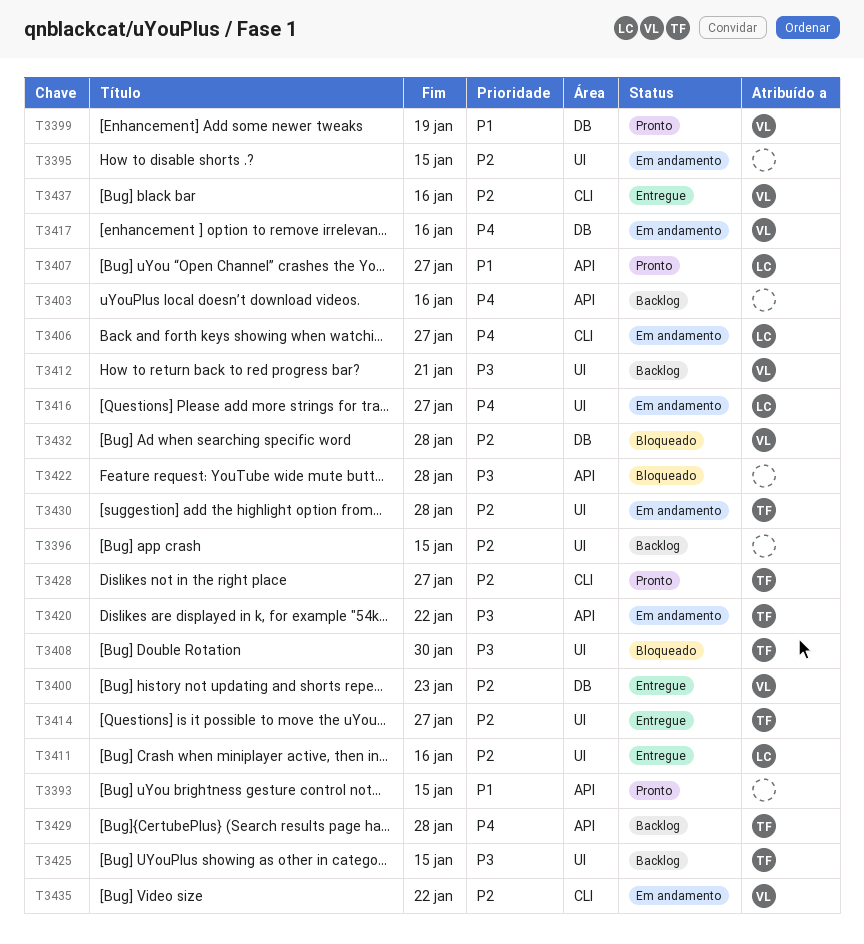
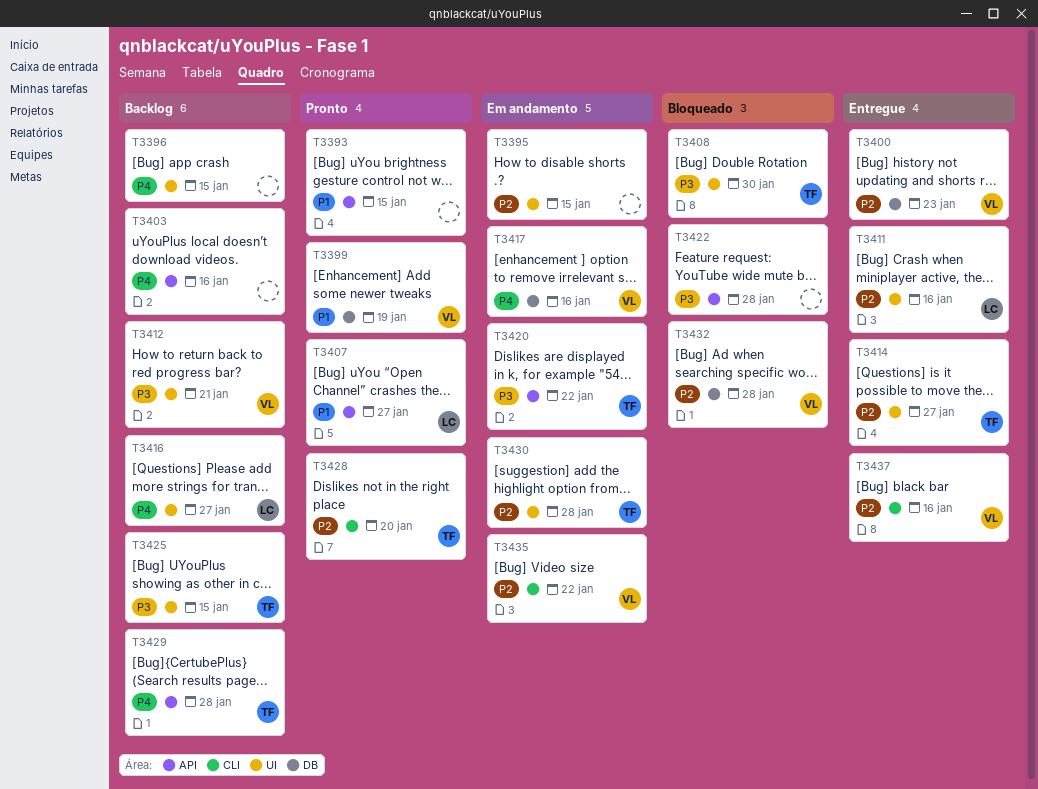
T3396, priority: P2 -> P4
T3406: present -> none
T3416, status: Em andamento -> Backlog
T3428, due: Jan 27 -> Jan 20

